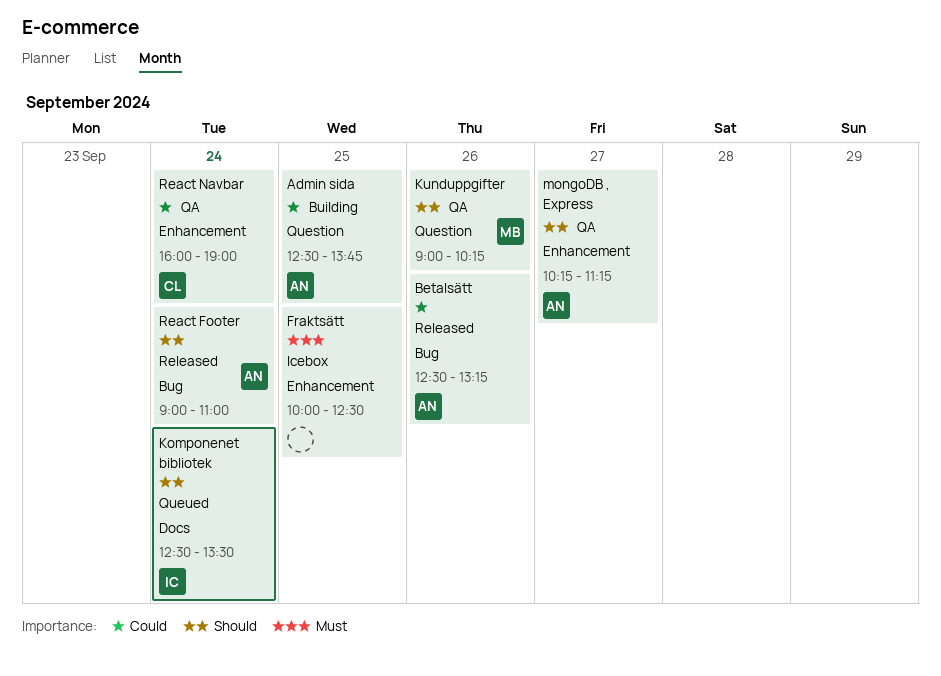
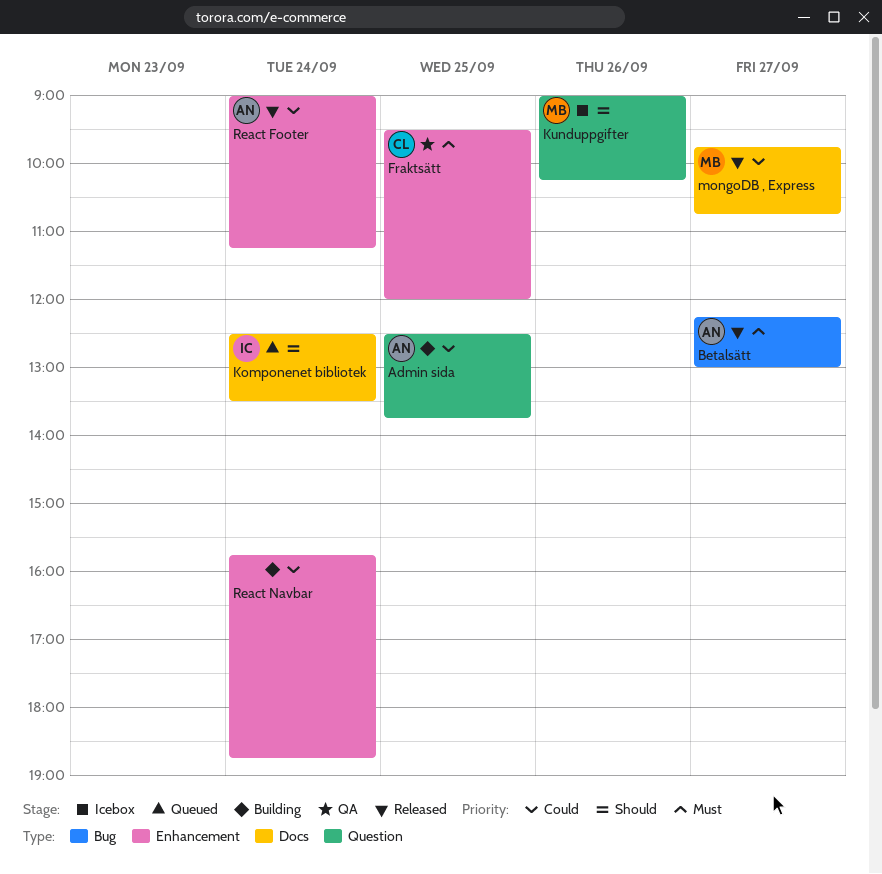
Betalsätt, priority: Could -> Must
Betalsätt, day: Sep 26 -> Sep 27
Betalsätt, begins: 12:30 -> 12:15
Betalsätt, ends: 13:15 -> 13:00
Fraktsätt, status: Icebox -> QA
Fraktsätt, owner: none -> CL
Fraktsätt, begins: 10:00 -> 09:30
Fraktsätt, ends: 12:30 -> 12:00
Kunduppgifter, status: QA -> Icebox
mongoDB , Express, status: QA -> Released
mongoDB , Express, owner: AN -> MB
mongoDB , Express, priority: Should -> Could
mongoDB , Express, label: Enhancement -> Docs
mongoDB , Express, begins: 10:15 -> 09:45
mongoDB , Express, ends: 11:15 -> 10:45
React Footer, priority: Should -> Could
React Footer, label: Bug -> Enhancement
React Footer, ends: 11:00 -> 11:15
React Navbar, status: QA -> Building
React Navbar, owner: CL -> none
React Navbar, begins: 16:00 -> 15:45
React Navbar, ends: 19:00 -> 18:45

